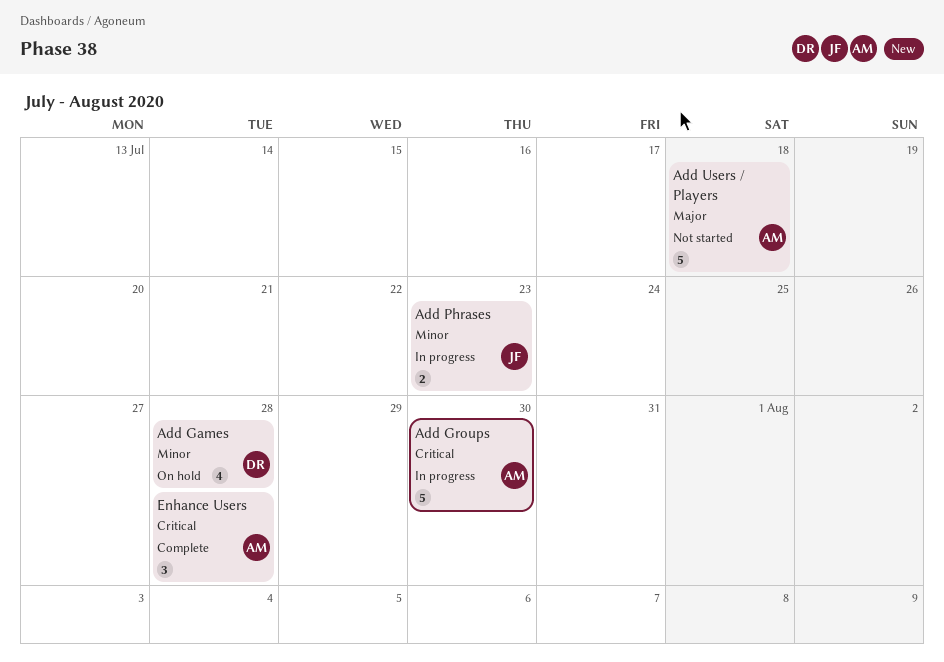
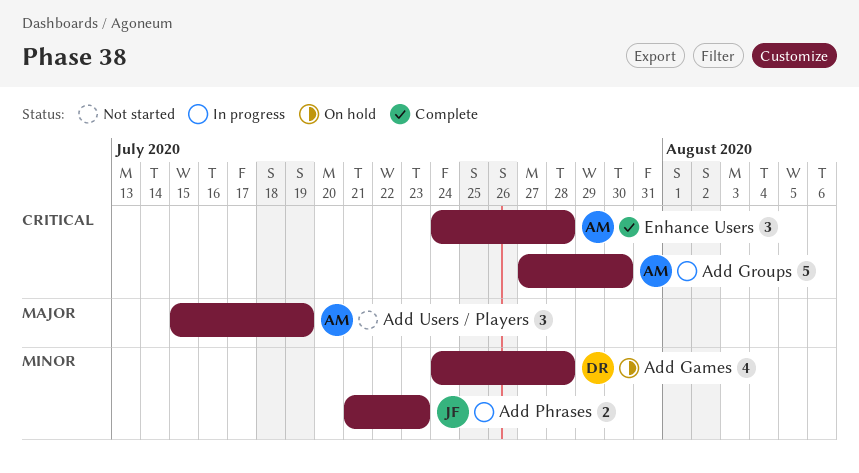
Add Users / Players, estimate: 5 -> 3
Add Users / Players, due: Jul 18 -> Jul 19

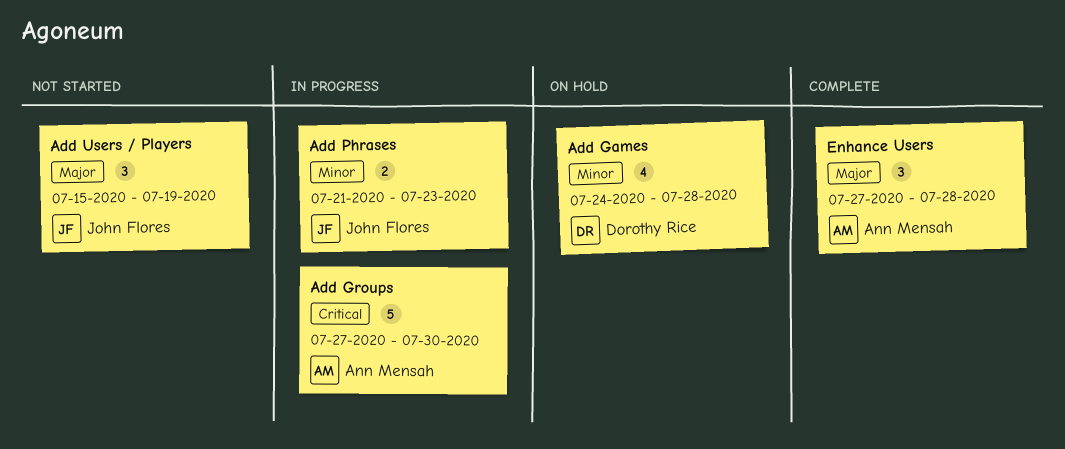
Add Users / Players, owner: Ann Mensah -> John Flores
Enhance Users, priority: Critical -> Major
Enhance Users, start: Jul 24 -> Jul 27

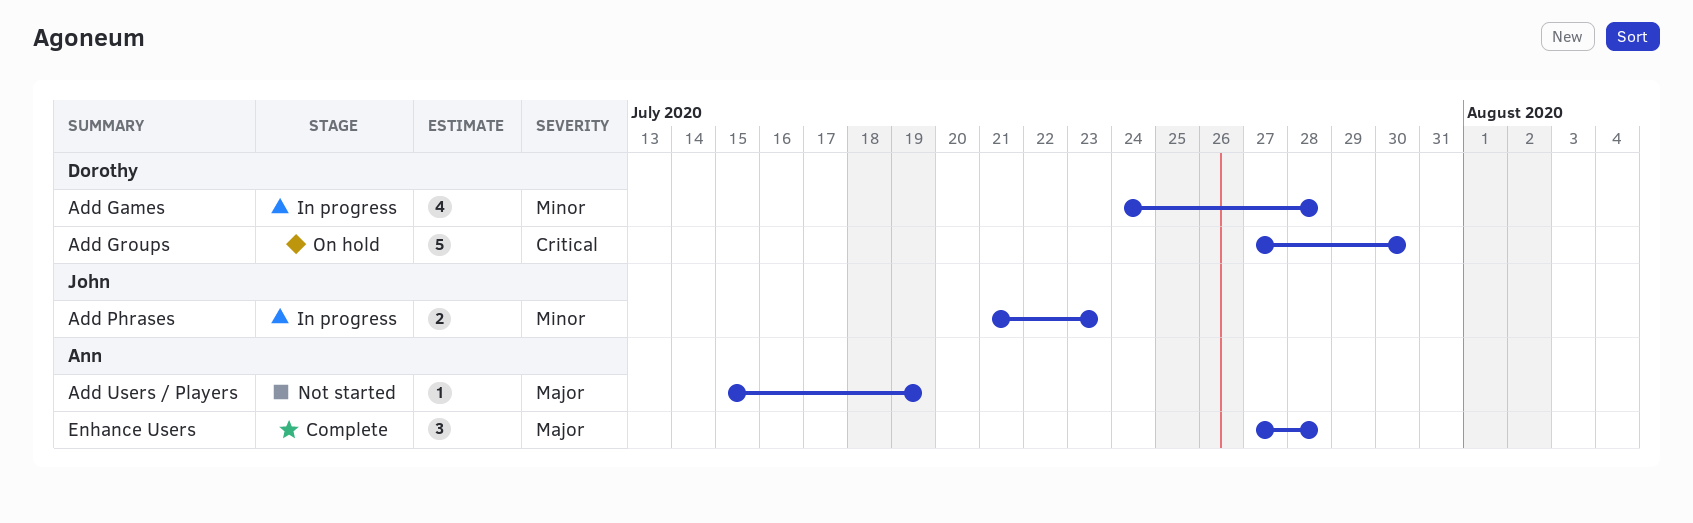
Add Games, status: On hold -> In progress
Add Groups, status: In progress -> On hold
Add Groups, owner: Ann Mensah -> Dorothy Rice
Add Users / Players, owner: John Flores -> Ann Mensah
Add Users / Players, estimate: 3 -> 1

